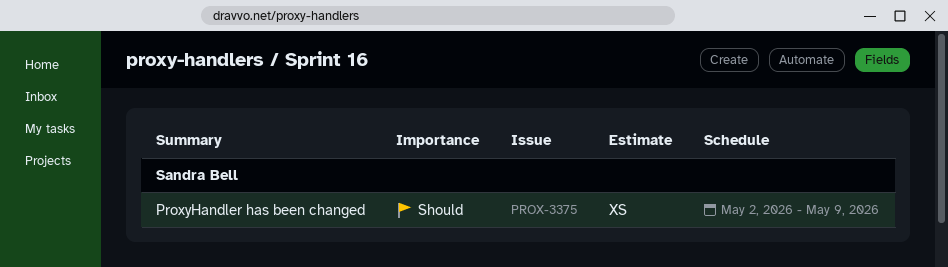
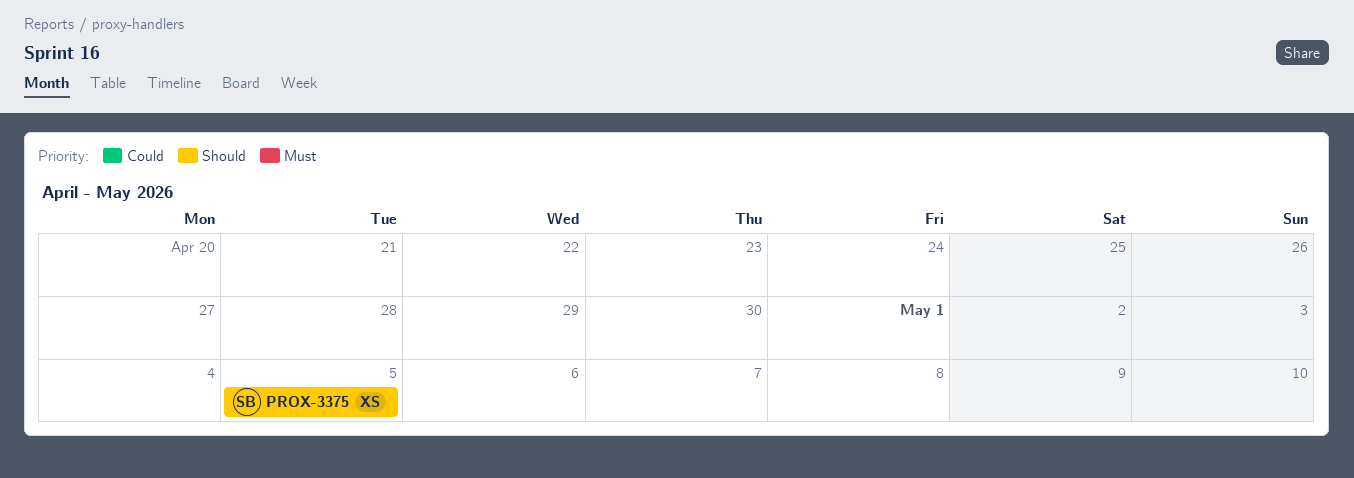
PROX-3375, start: May 2 -> May 5
PROX-3375, due: May 9 -> May 5

